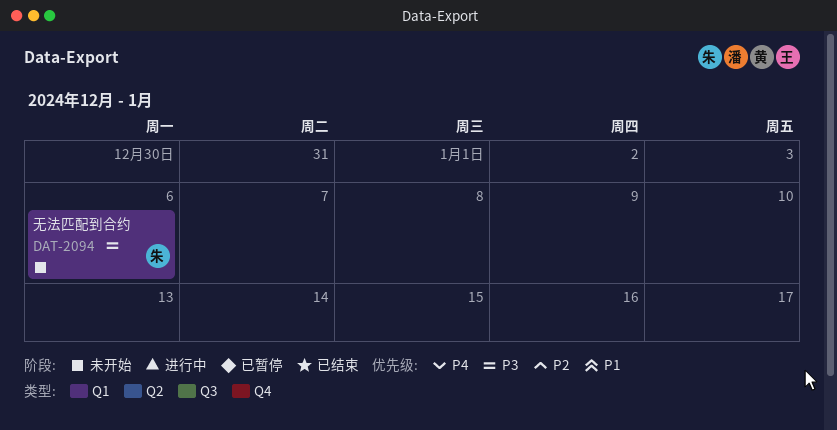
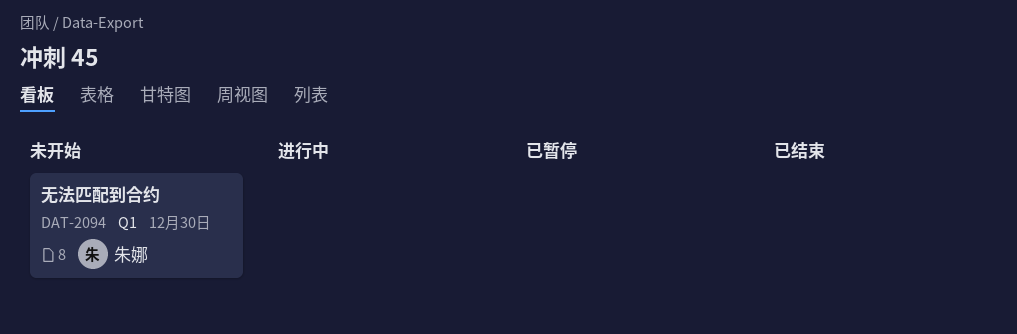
DAT-2094, due: Jan 6 -> Dec 30

